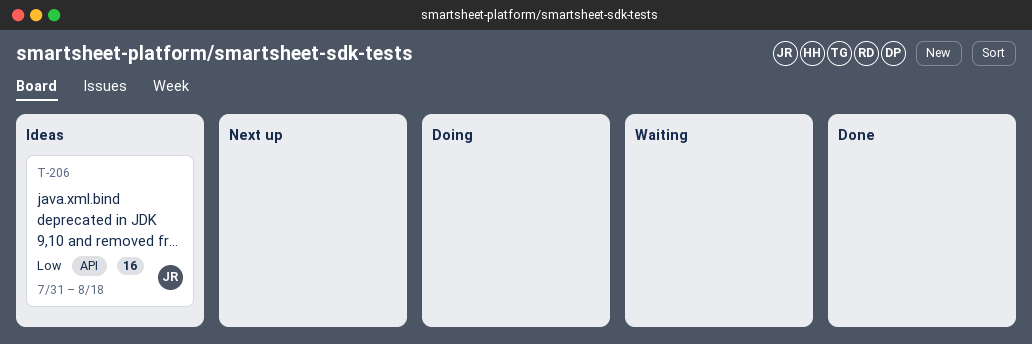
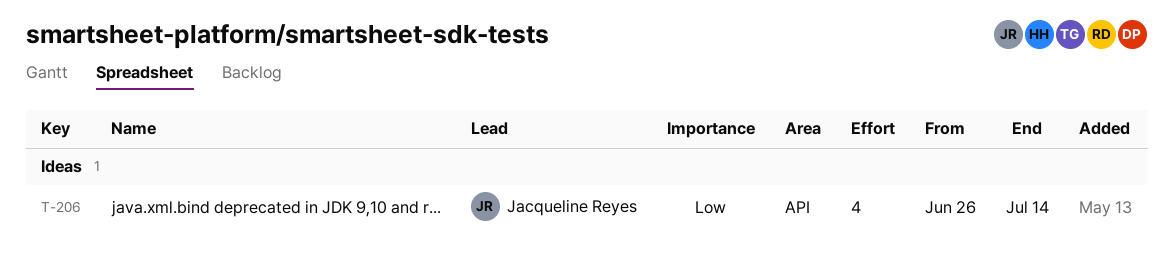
T-206, estimate: 16 -> 4
T-206, start: Jul 31 -> Jun 26
T-206, due: Aug 18 -> Jul 14

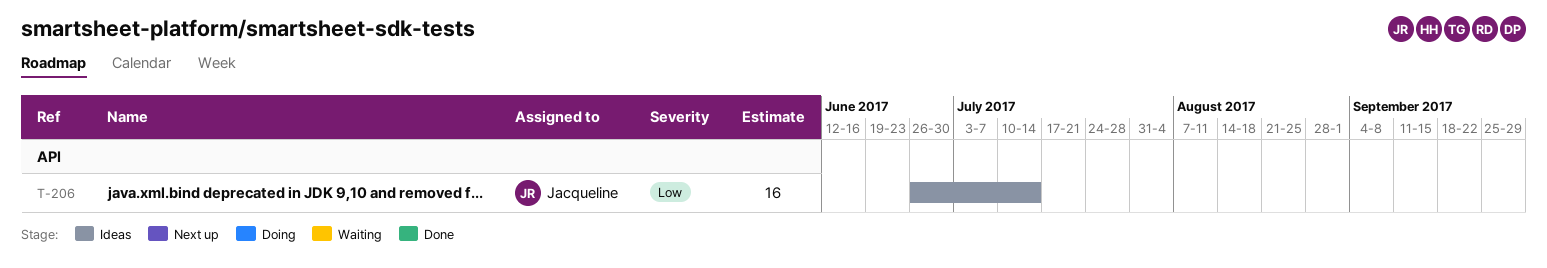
T-206, estimate: 4 -> 16

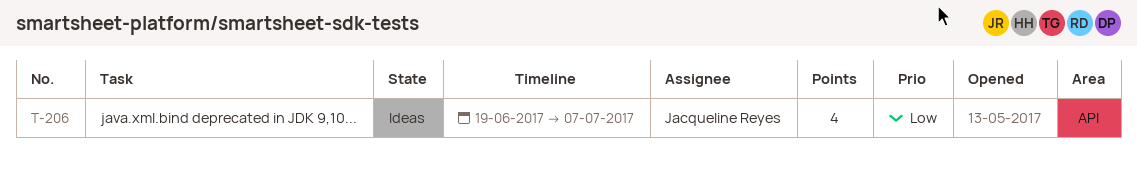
T-206, estimate: 16 -> 4
T-206, start: Jun 26 -> Jun 19
T-206, due: Jul 14 -> Jul 7

